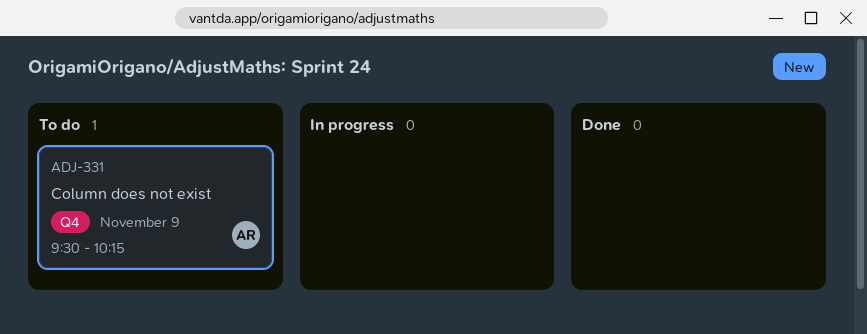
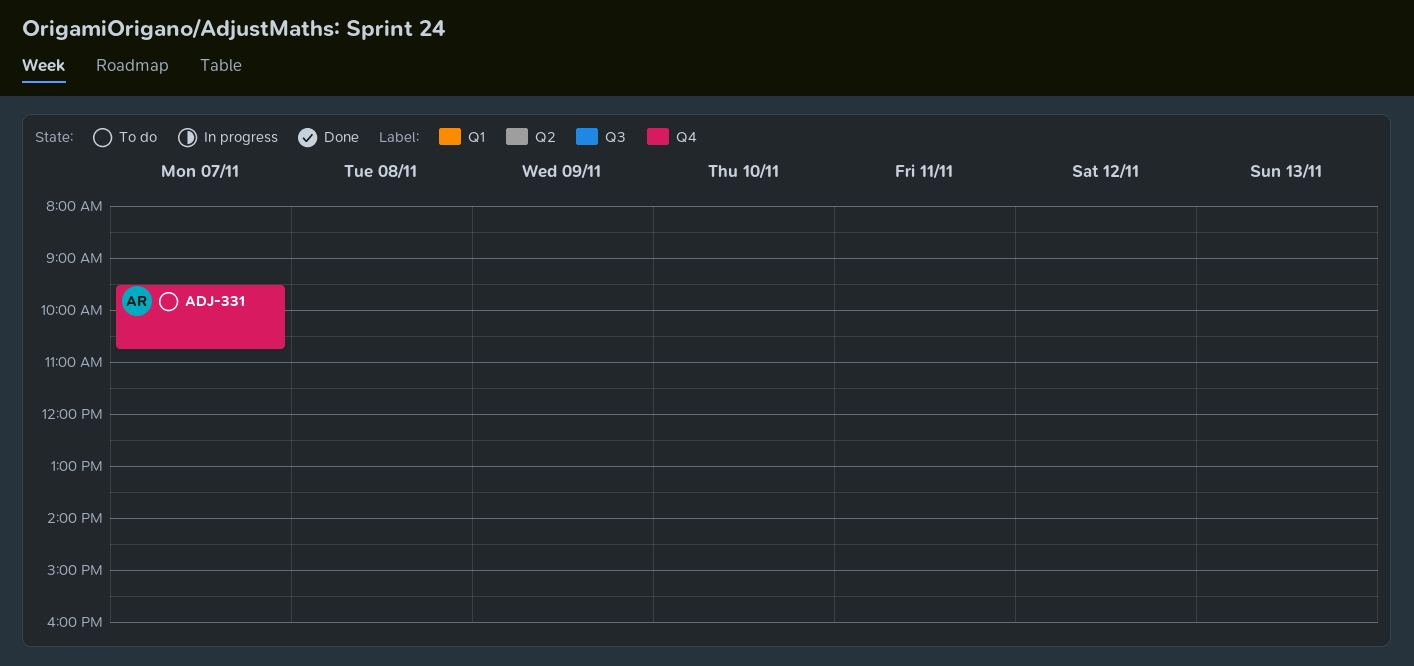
ADJ-331, day: Nov 9 -> Nov 7
ADJ-331, ends: 10:15 -> 10:45

